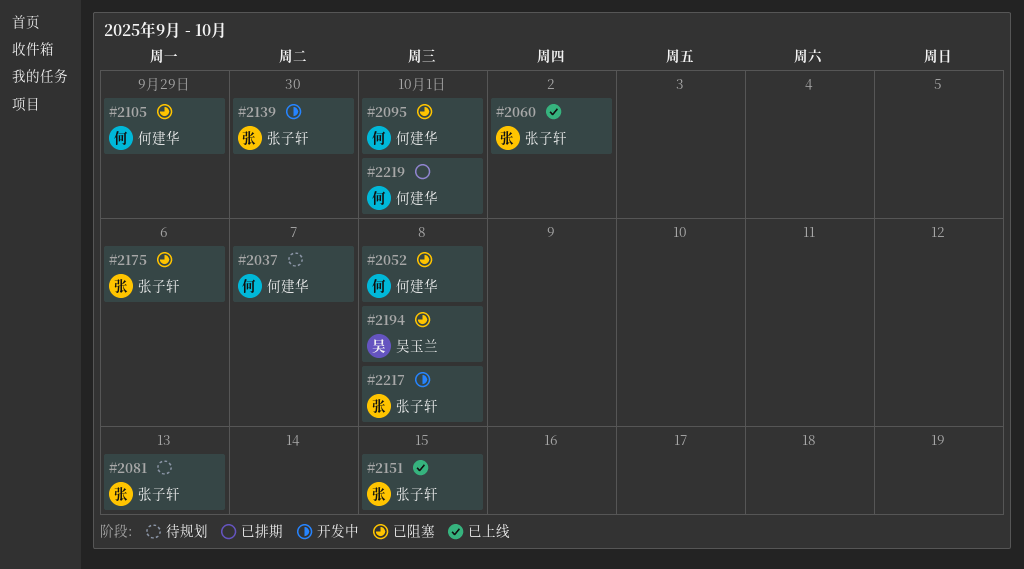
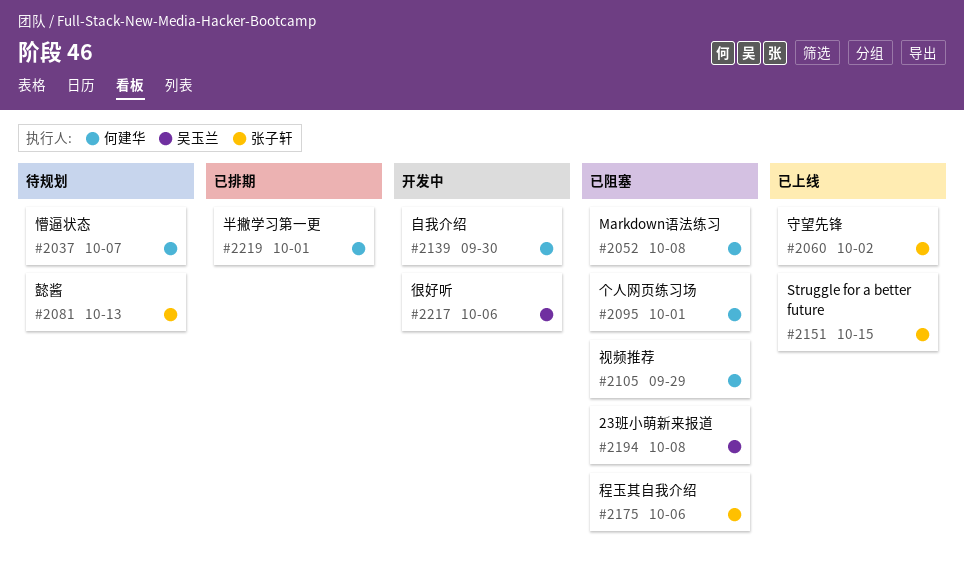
#2139, owner: 张子轩 -> 何建华
#2217, owner: 张子轩 -> 吴玉兰
#2217, due: Oct 8 -> Oct 6

